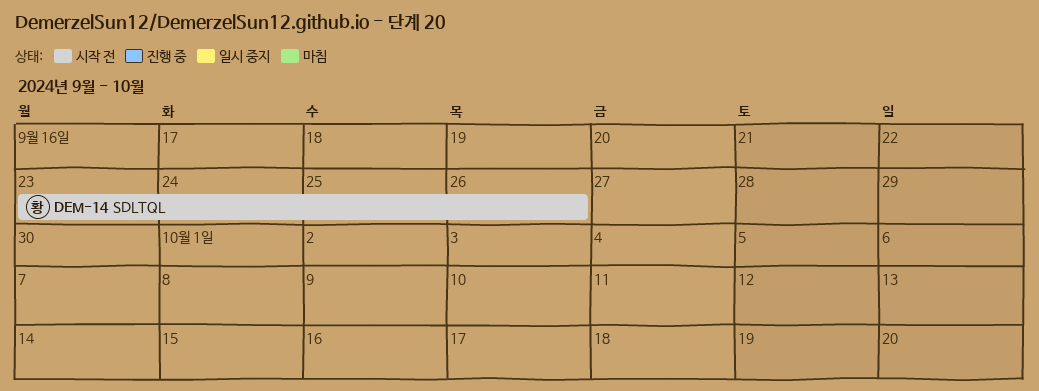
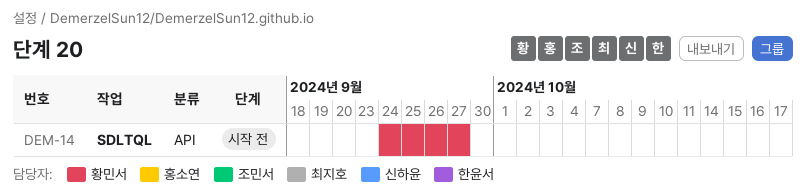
DEM-14, start: Sep 23 -> Sep 24
DEM-14, due: Sep 26 -> Sep 27

